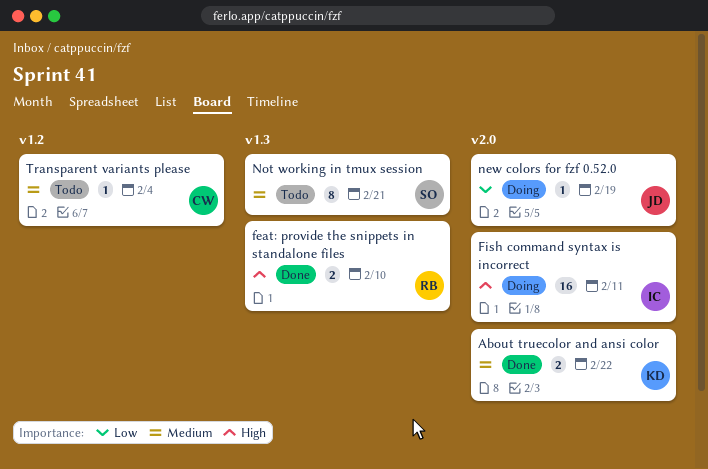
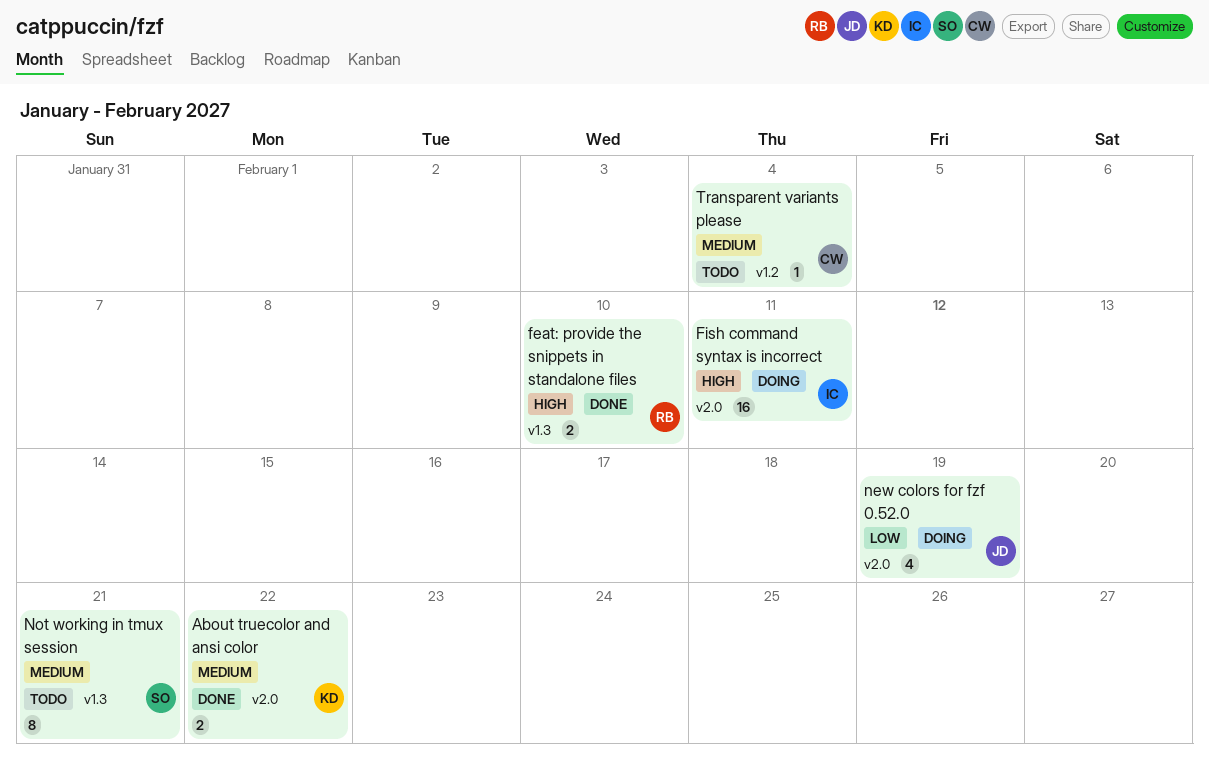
new colors for fzf 0.52.0, estimate: 1 -> 4

